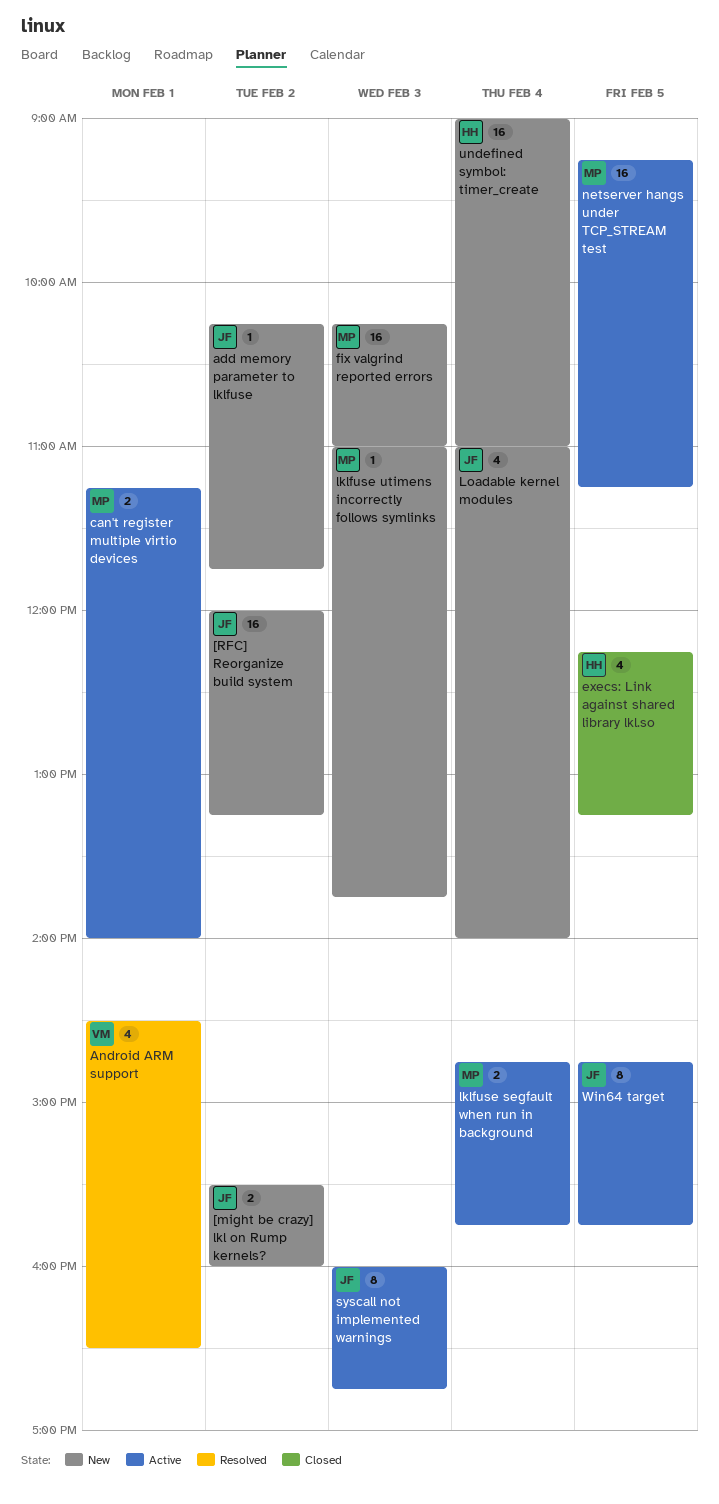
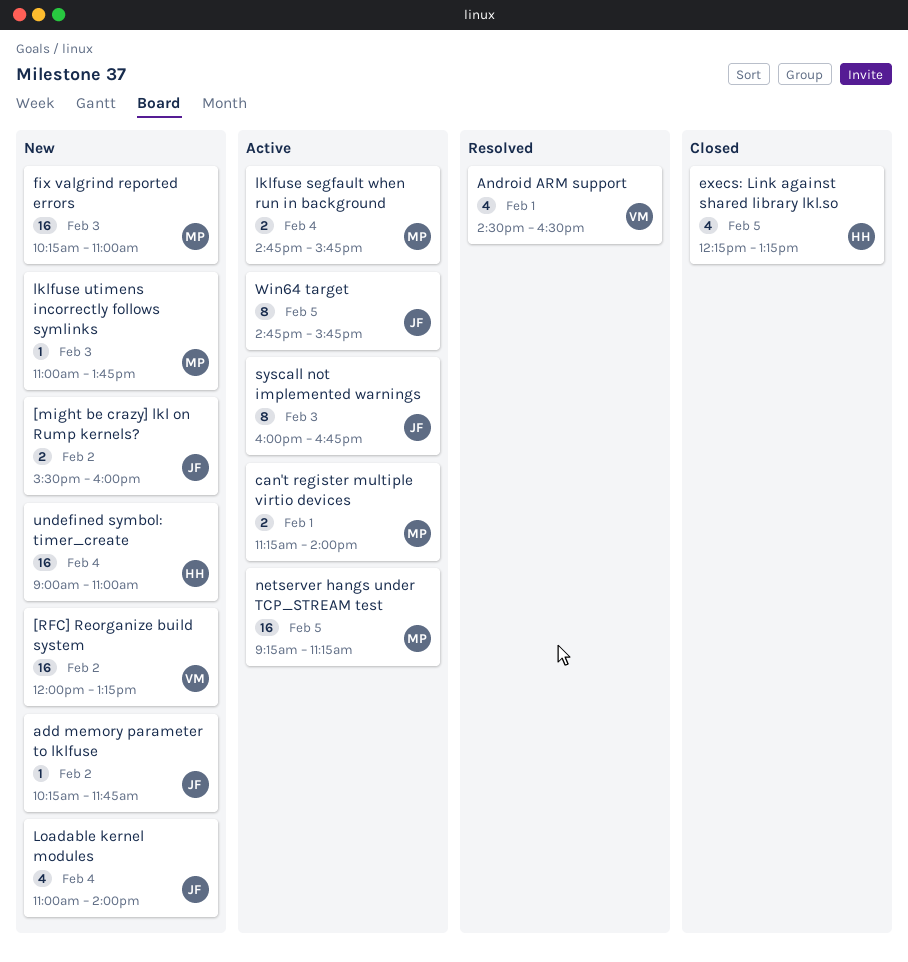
[RFC] Reorganize build system, owner: JF -> VM

